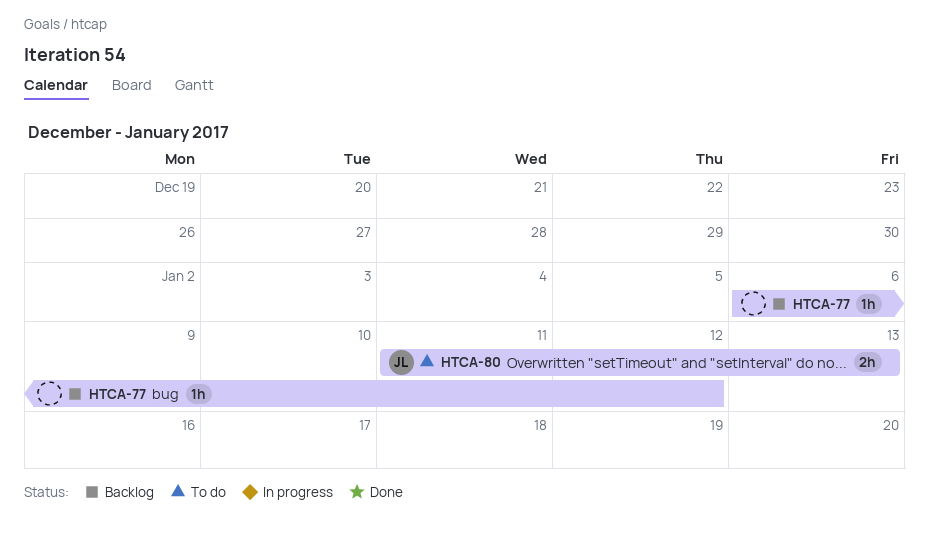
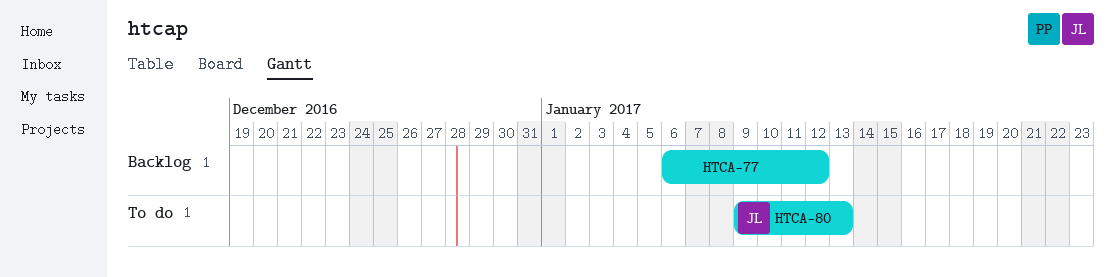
HTCA-80, start: Jan 11 -> Jan 9

